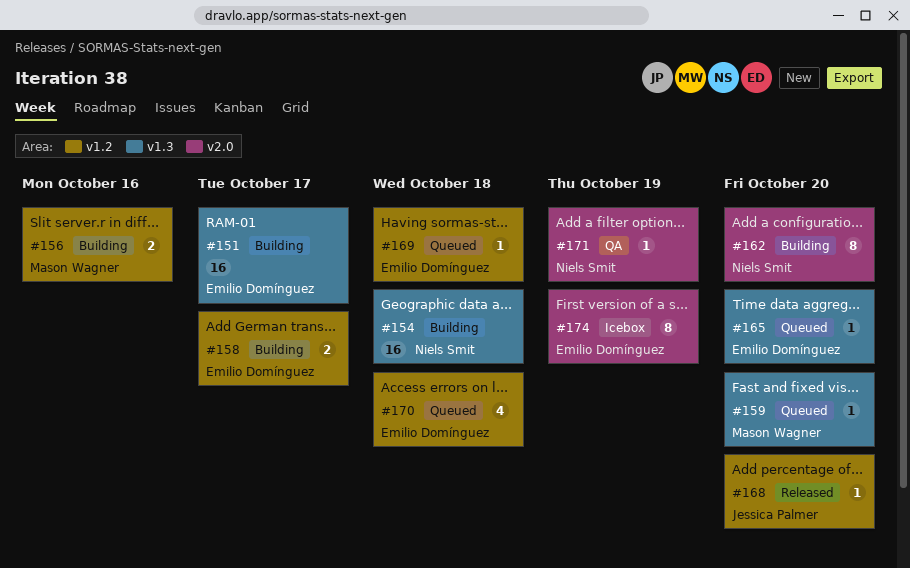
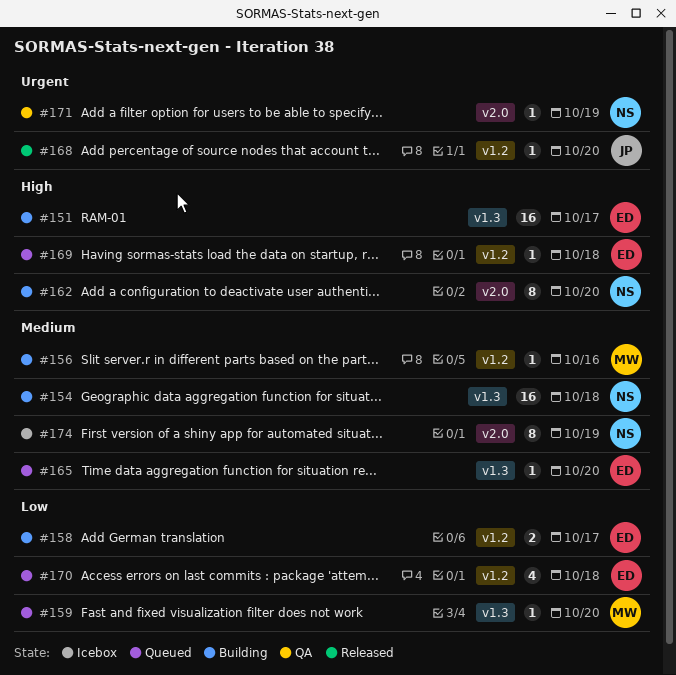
#156, estimate: 2 -> 1
#174, owner: Emilio Domínguez -> Niels Smit

